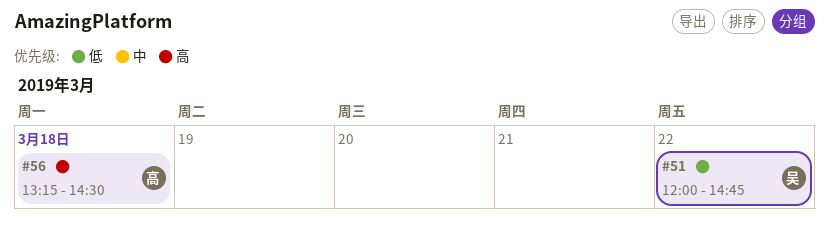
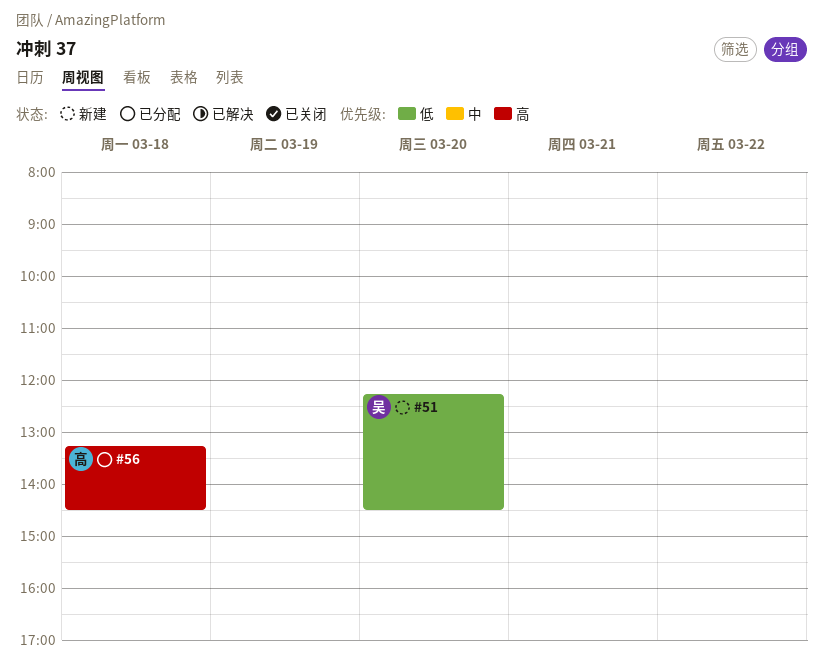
#51, day: Mar 22 -> Mar 20
#51, begins: 12:00 -> 12:15
#51, ends: 14:45 -> 14:30

